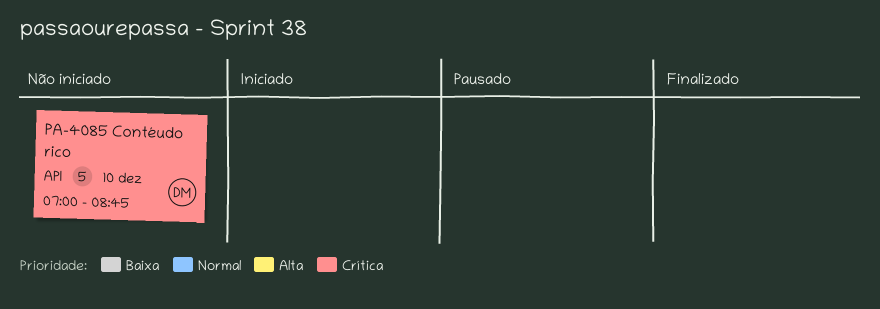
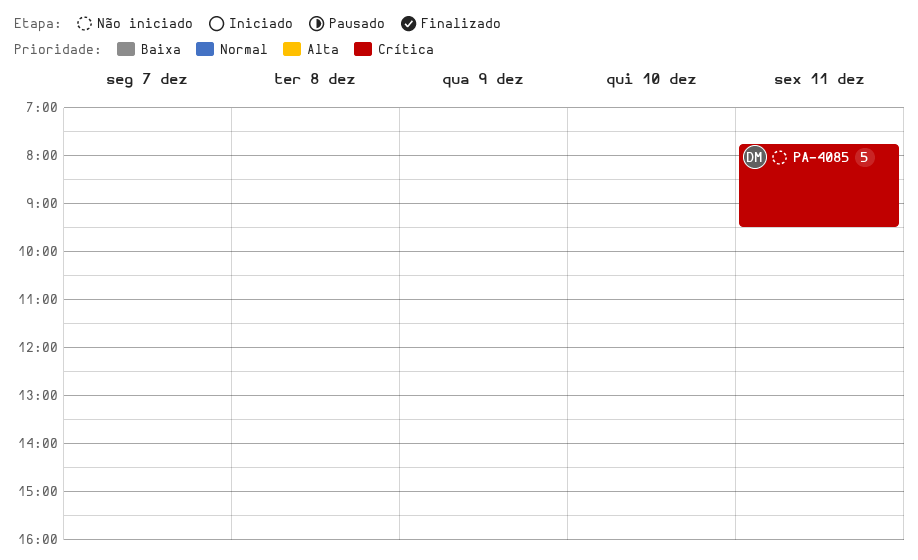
PA-4085, day: Dec 10 -> Dec 11
PA-4085, begins: 07:00 -> 07:45
PA-4085, ends: 08:45 -> 09:30

